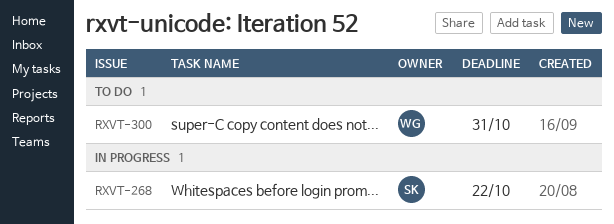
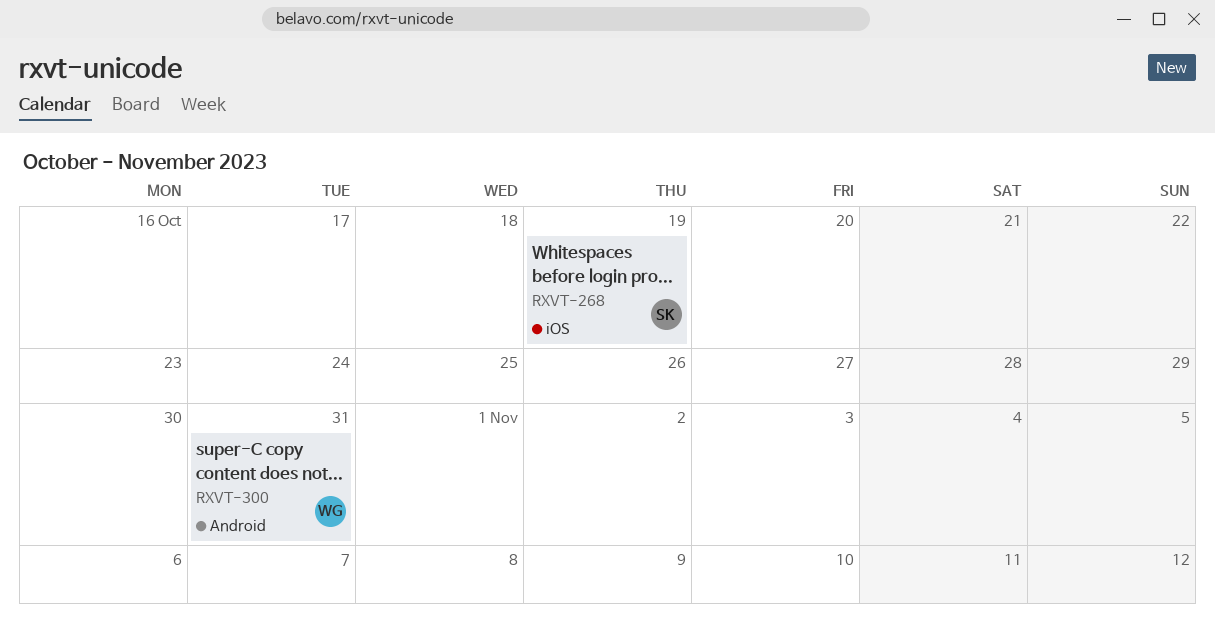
RXVT-268, due: Oct 22 -> Oct 19

